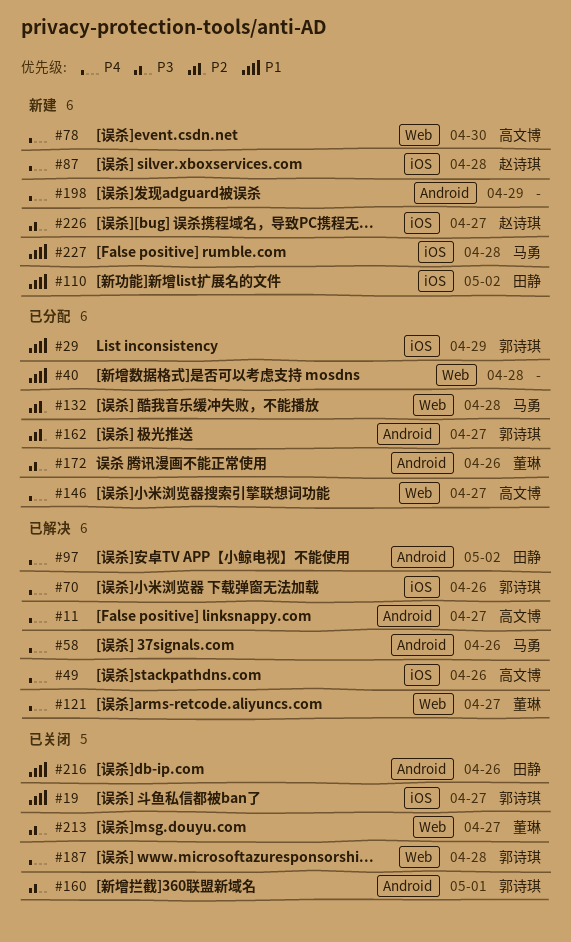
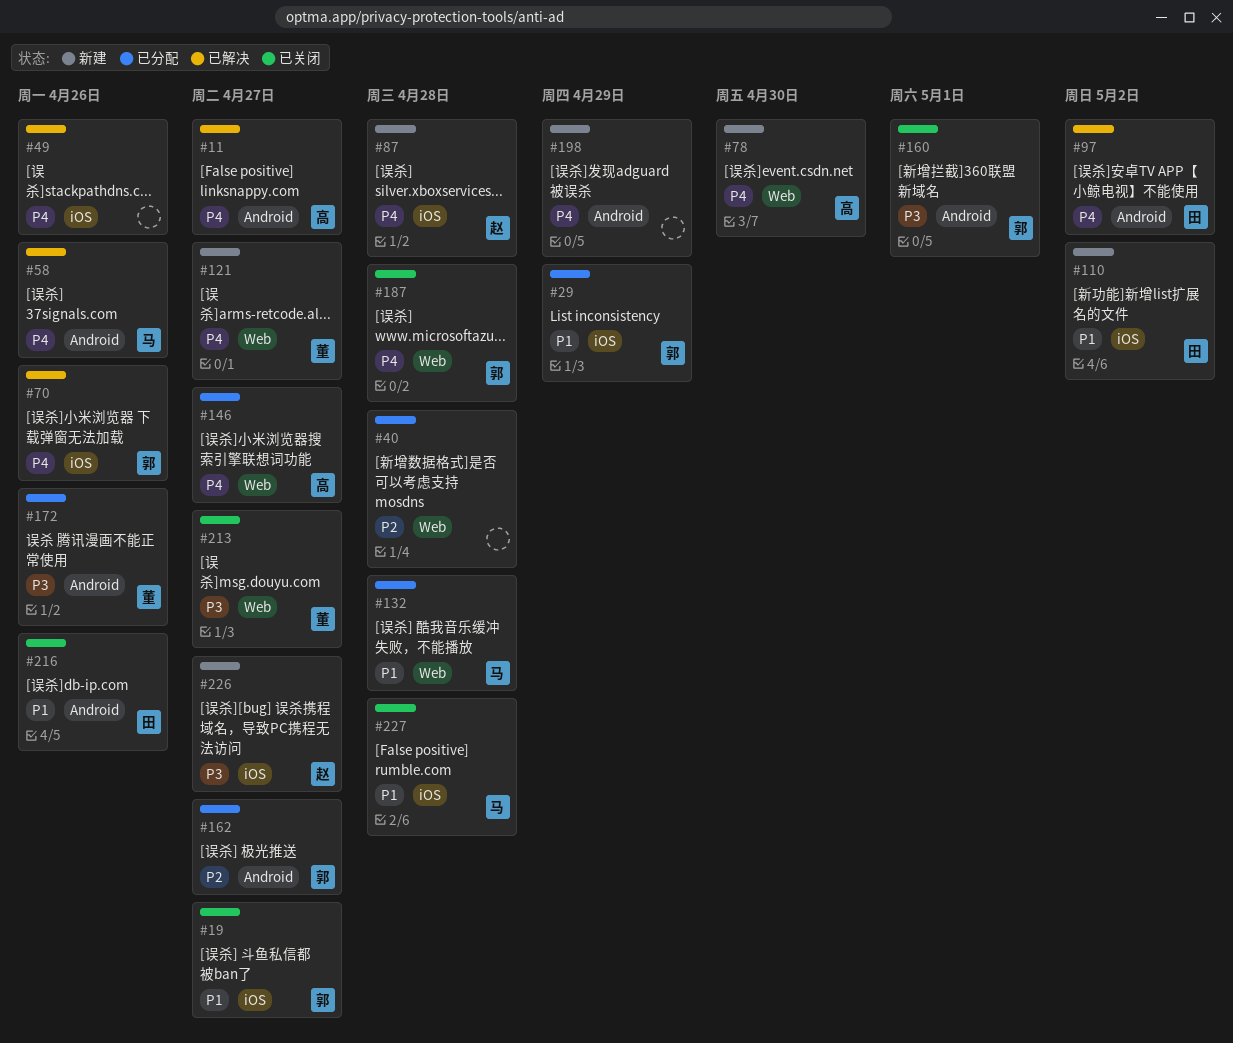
#40, priority: P1 -> P2
#49, owner: 高文博 -> none
#121, status: 已解决 -> 新建
#132, priority: P2 -> P1
#227, status: 新建 -> 已关闭

